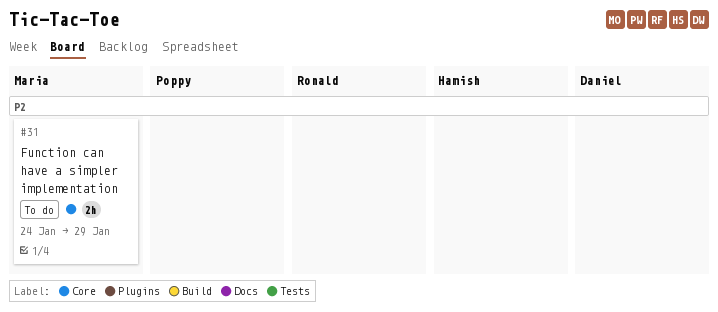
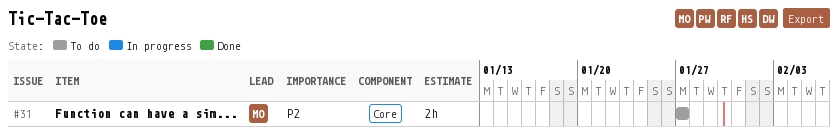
#31, start: Jan 24 -> Jan 27
#31, due: Jan 29 -> Jan 27

